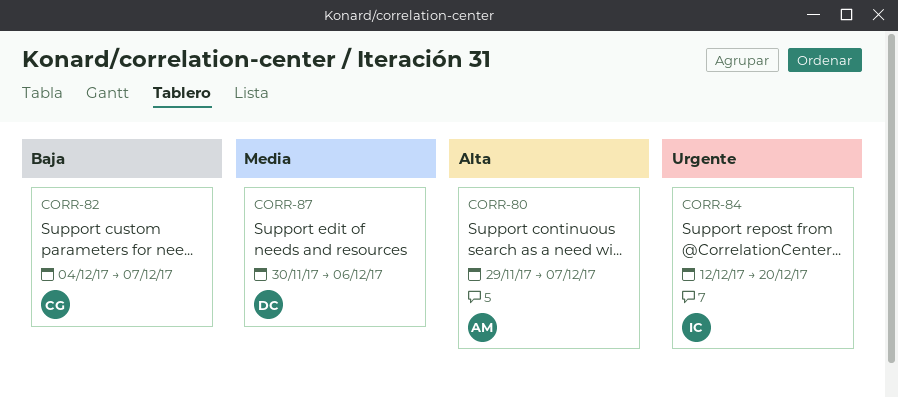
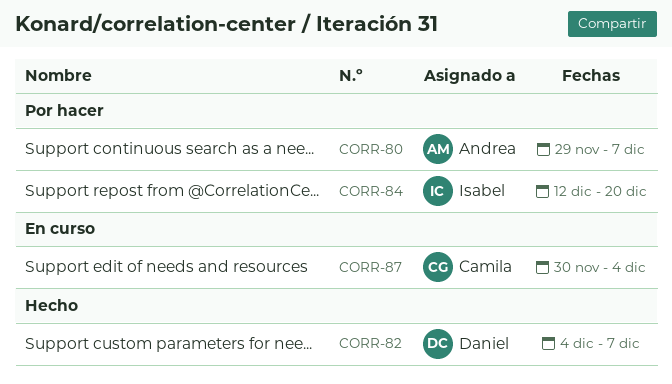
CORR-82, owner: Camila -> Daniel
CORR-87, owner: Daniel -> Camila
CORR-87, due: Dec 6 -> Dec 4

